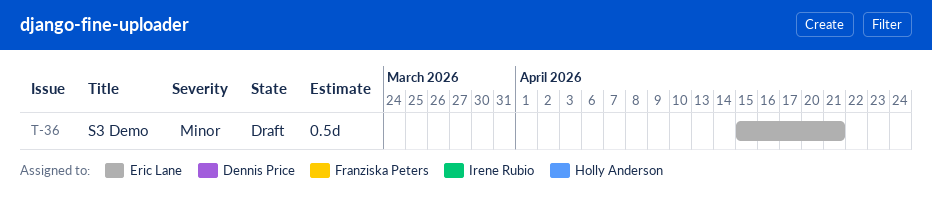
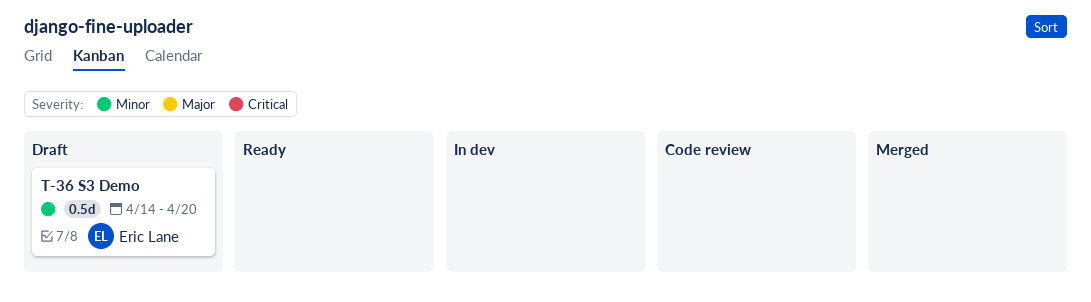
T-36, start: Apr 15 -> Apr 14
T-36, due: Apr 21 -> Apr 20

